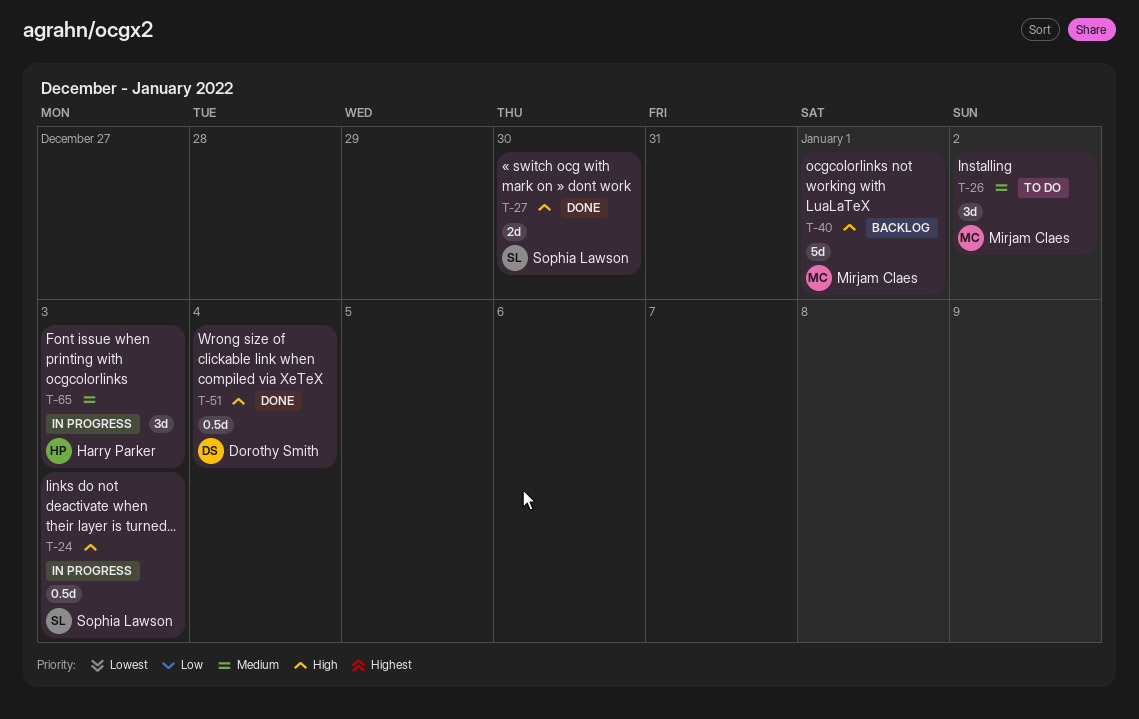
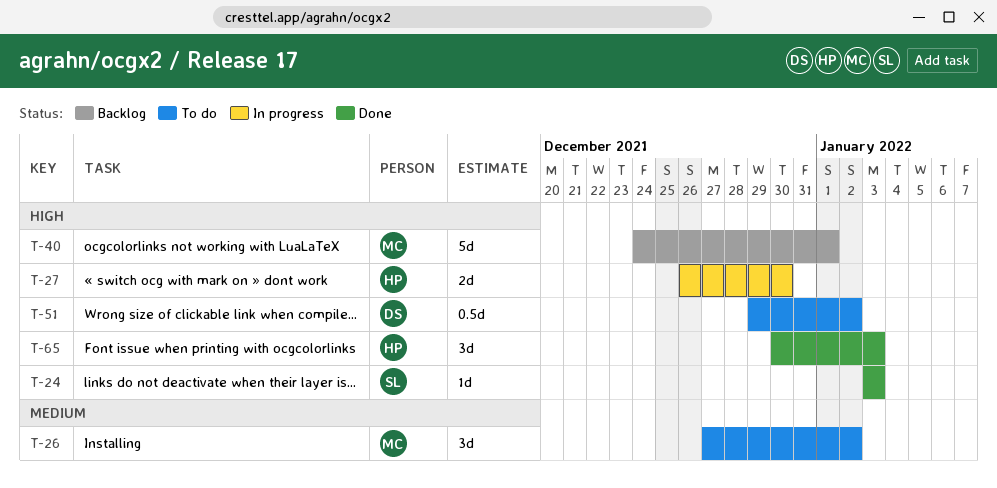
T-24, status: In progress -> Done
T-24, estimate: 0.5d -> 1d
T-27, status: Done -> In progress
T-27, owner: Sophia Lawson -> Harry Parker
T-51, status: Done -> To do
T-51, due: Jan 4 -> Jan 2
T-65, status: In progress -> Done
T-65, priority: Medium -> High

